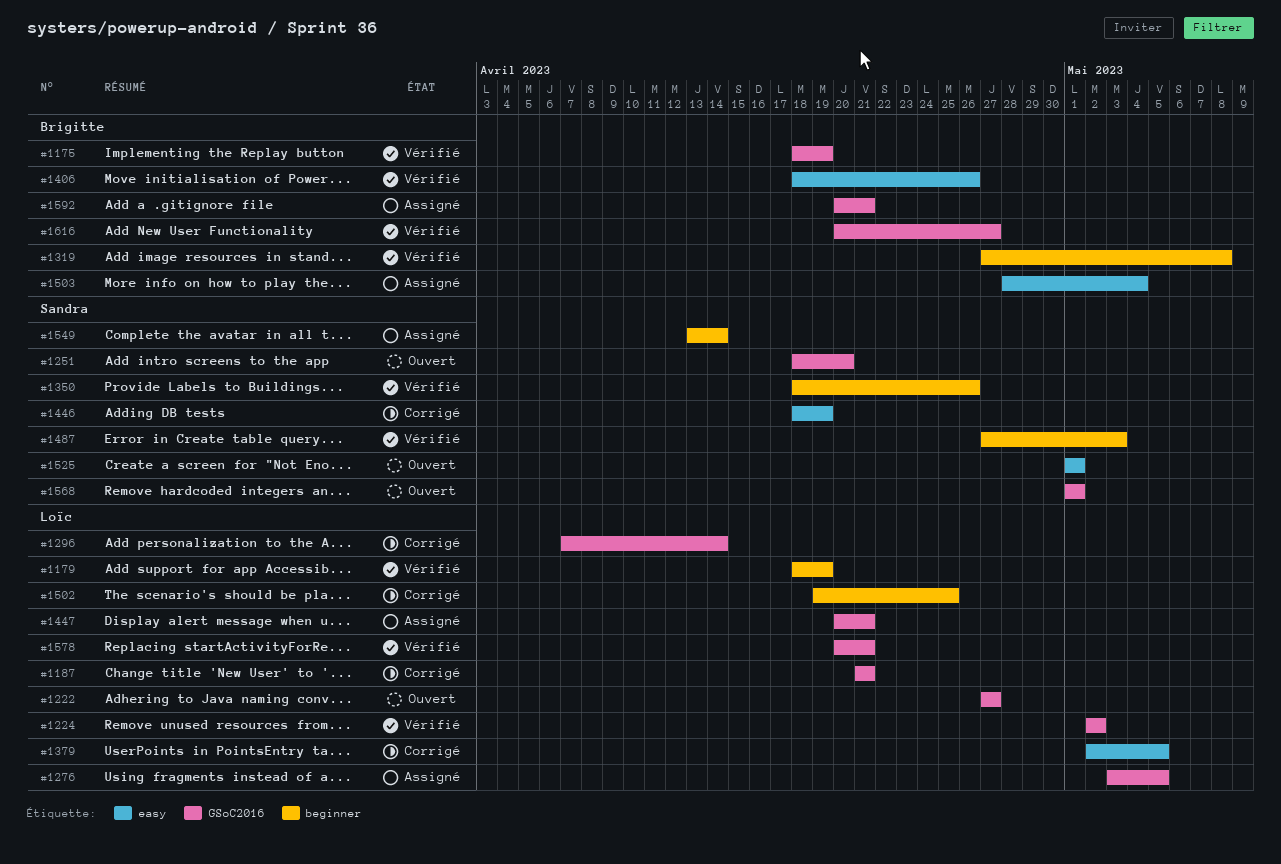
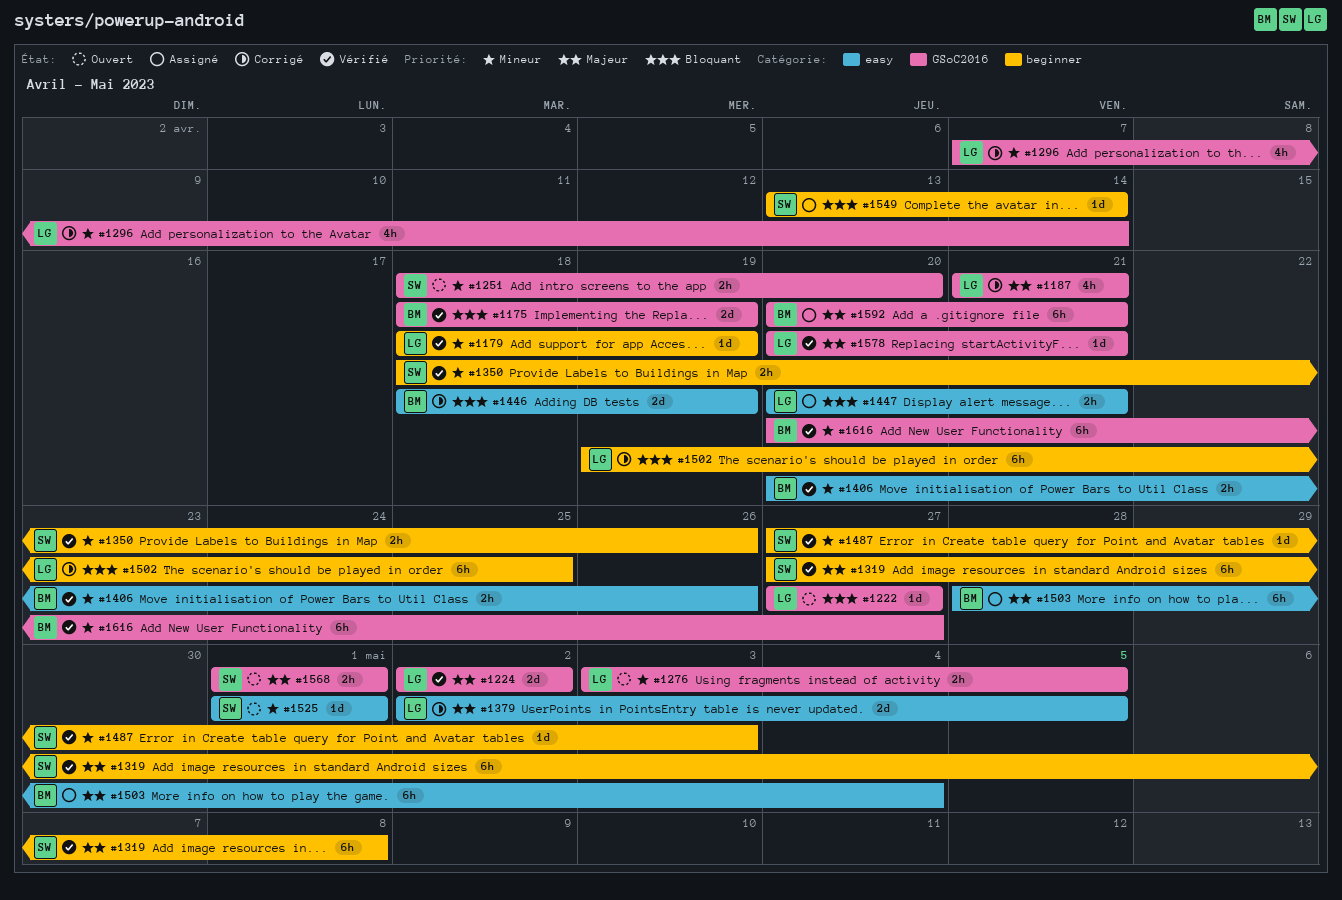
#1276, status: Assigné -> Ouvert
#1319, owner: Brigitte -> Sandra
#1406, start: Apr 18 -> Apr 20
#1446, owner: Sandra -> Brigitte
#1447, label: GSoC2016 -> easy

